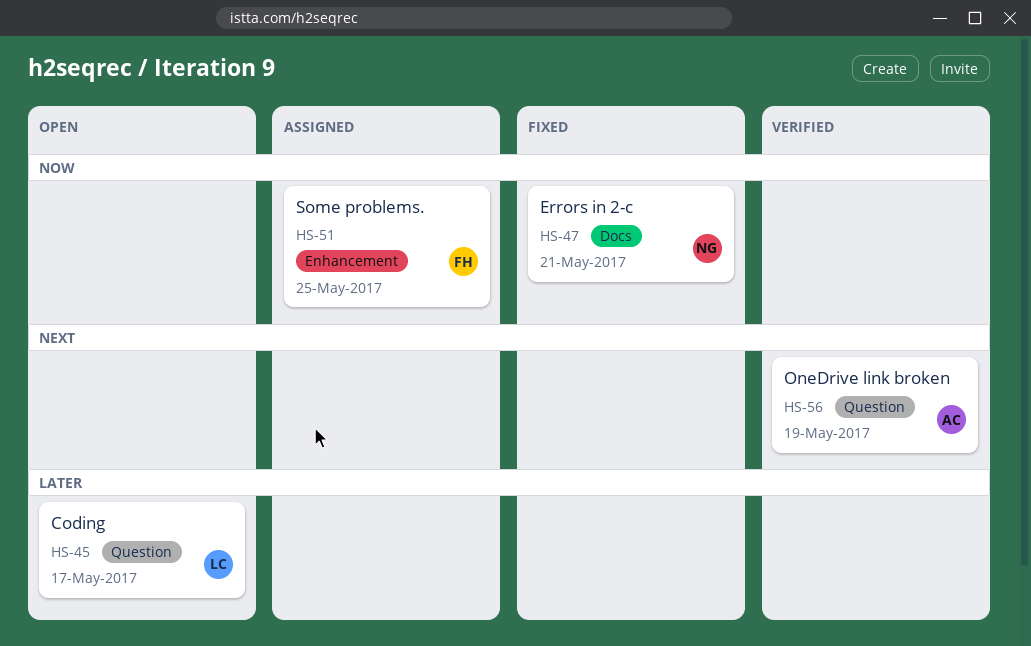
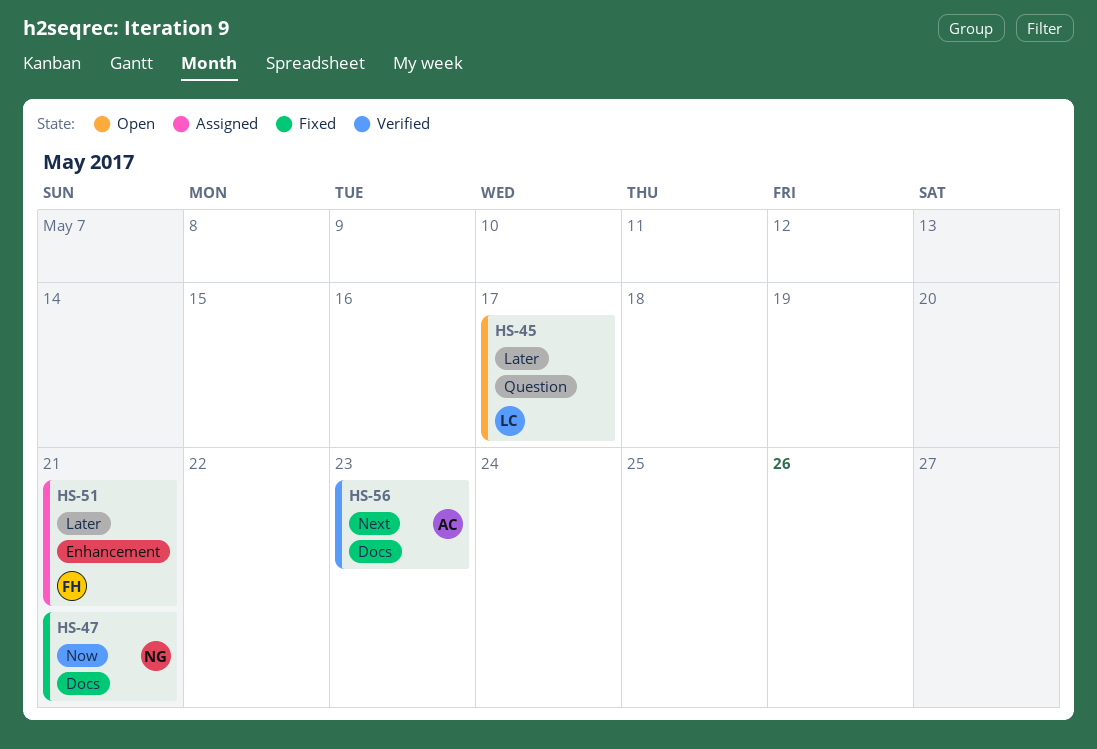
HS-51, priority: Now -> Later
HS-51, due: May 25 -> May 21
HS-56, label: Question -> Docs
HS-56, due: May 19 -> May 23

